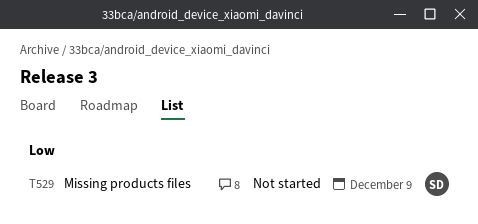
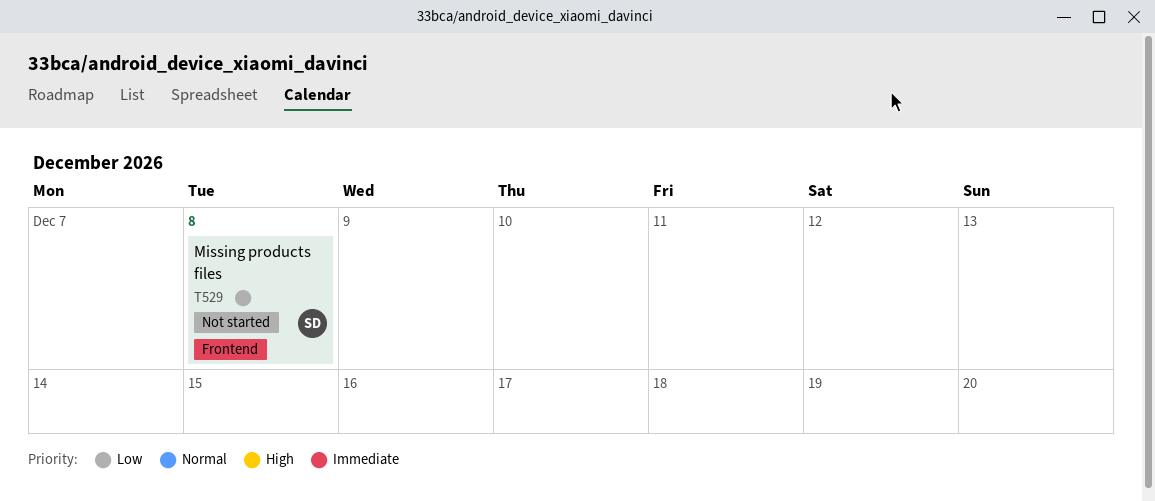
T529, due: Dec 9 -> Dec 8

